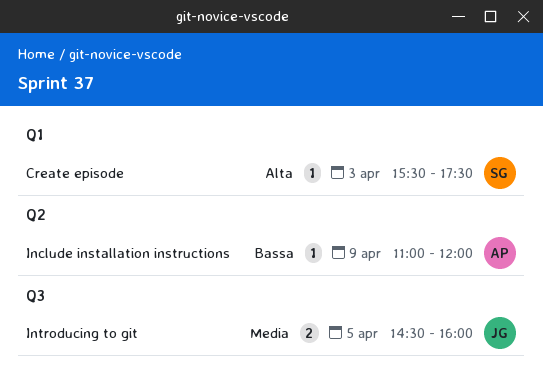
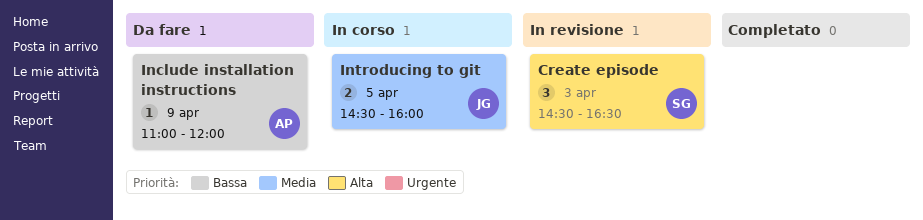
Create episode, estimate: 1 -> 3
Create episode, begins: 15:30 -> 14:30
Create episode, ends: 17:30 -> 16:30

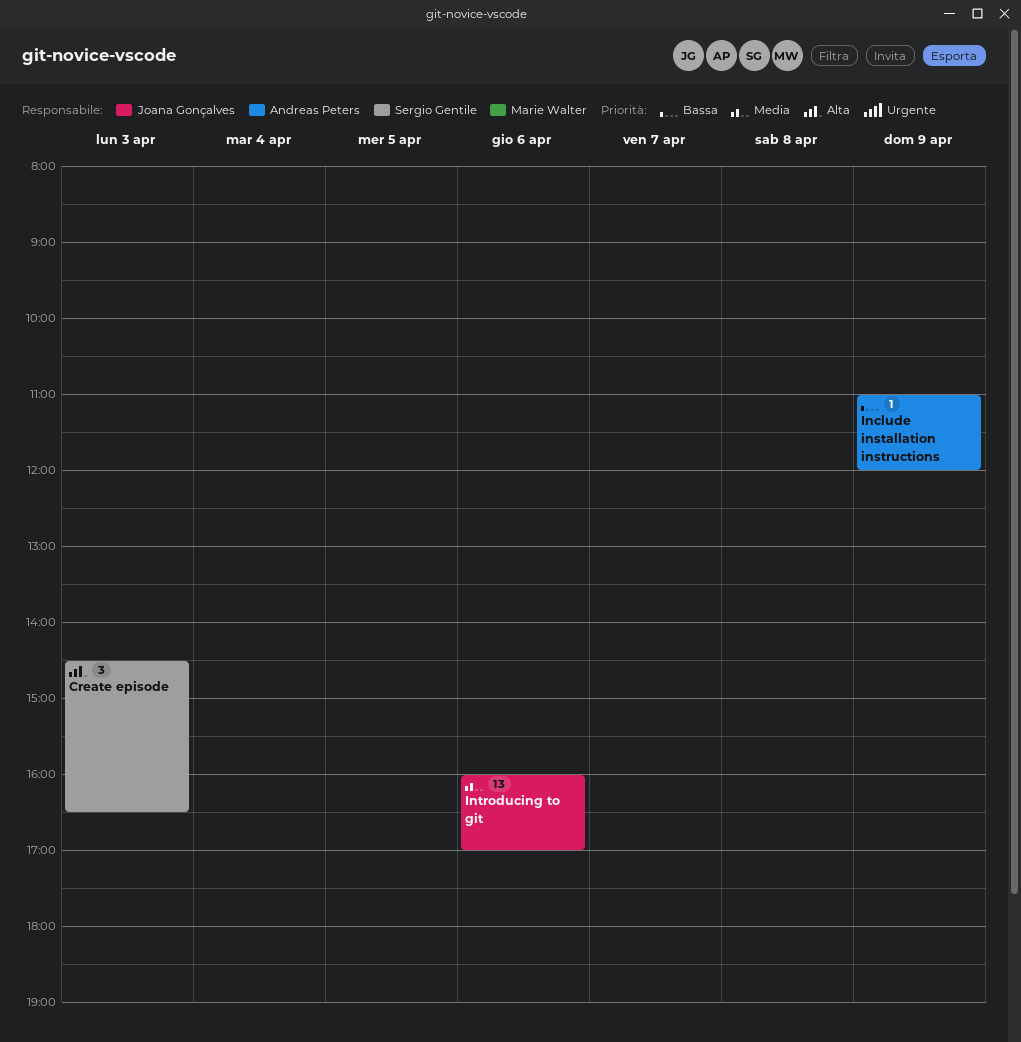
Introducing to git, estimate: 2 -> 13
Introducing to git, day: Apr 5 -> Apr 6
Introducing to git, begins: 14:30 -> 16:00
Introducing to git, ends: 16:00 -> 17:00

